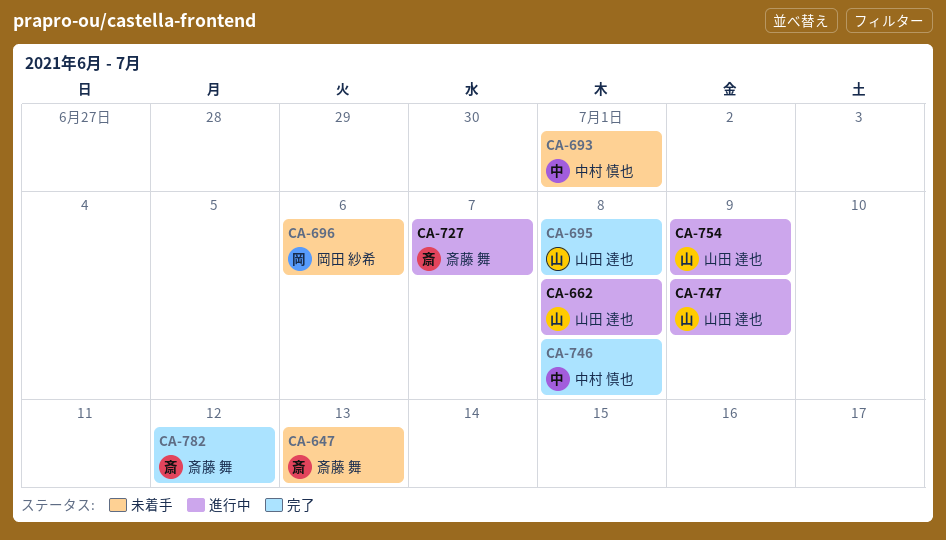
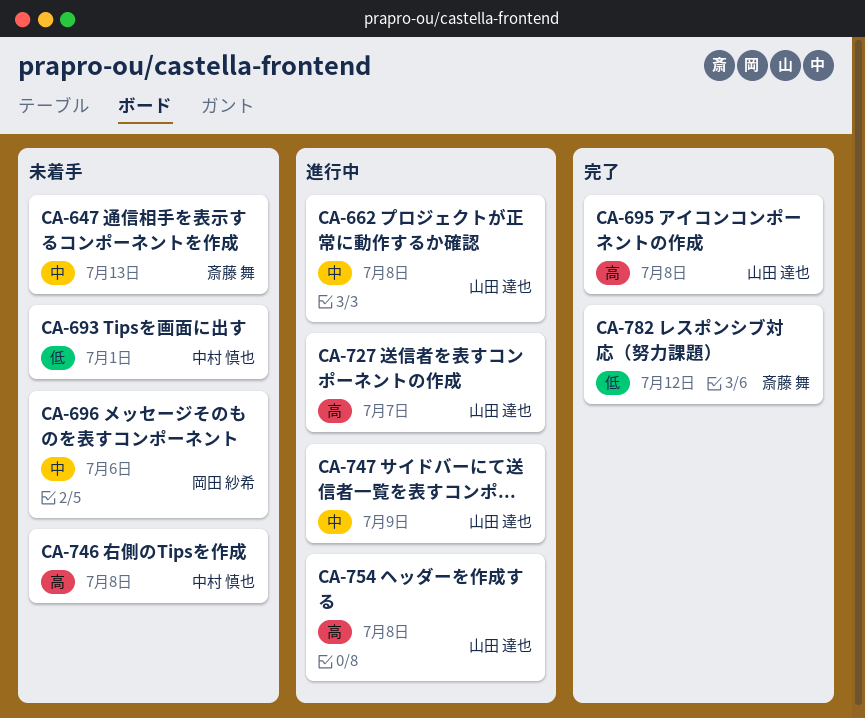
CA-727, owner: 斎藤 舞 -> 山田 達也
CA-746, status: 完了 -> 未着手
CA-754, due: Jul 9 -> Jul 8

